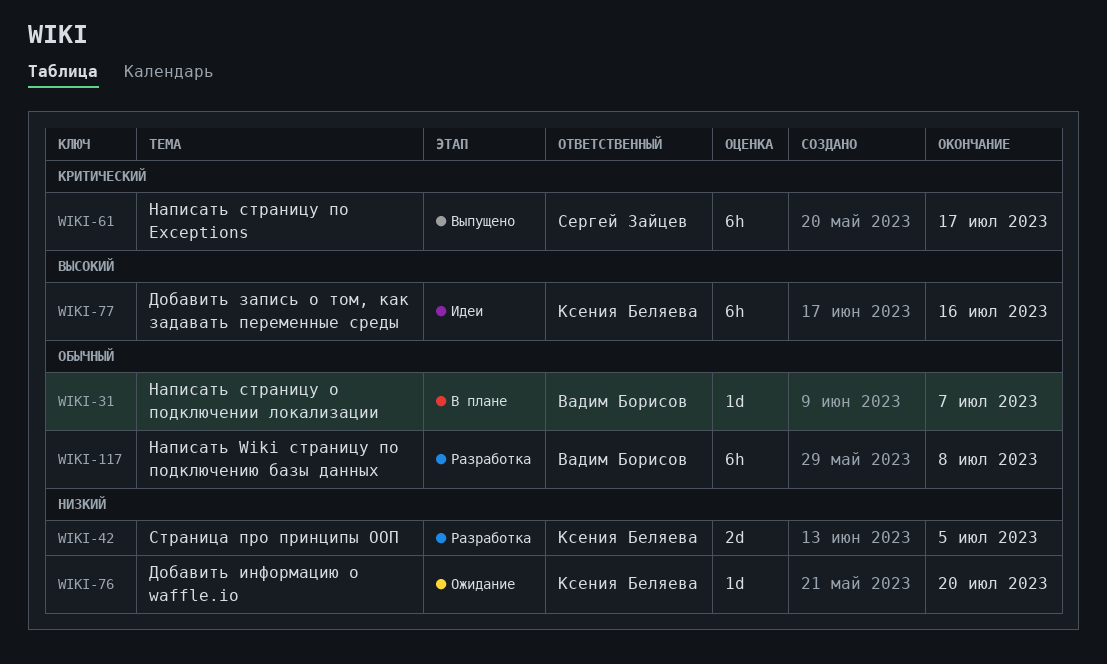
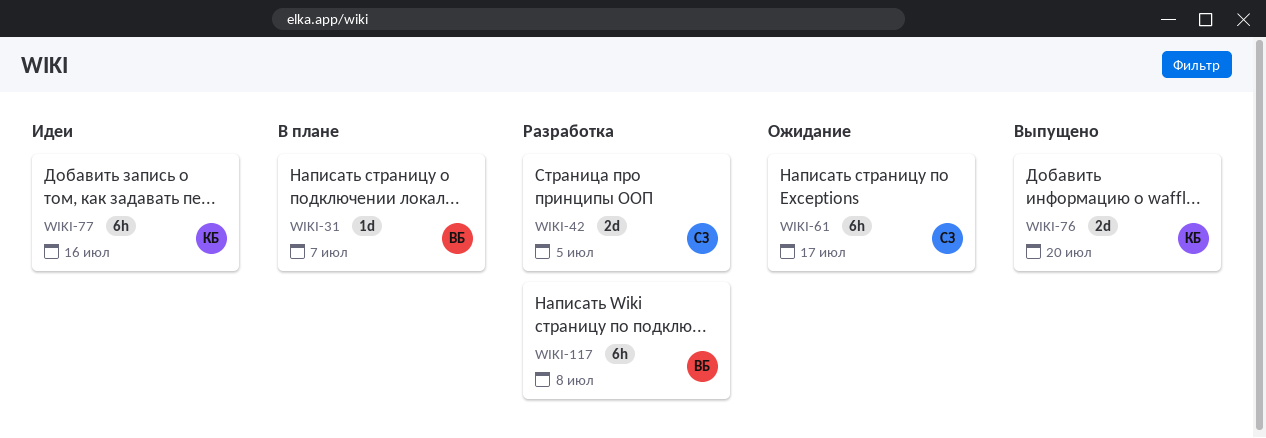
WIKI-42, owner: Ксения Беляева -> Сергей Зайцев
WIKI-61, status: Выпущено -> Ожидание
WIKI-76, status: Ожидание -> Выпущено
WIKI-76, estimate: 1d -> 2d

